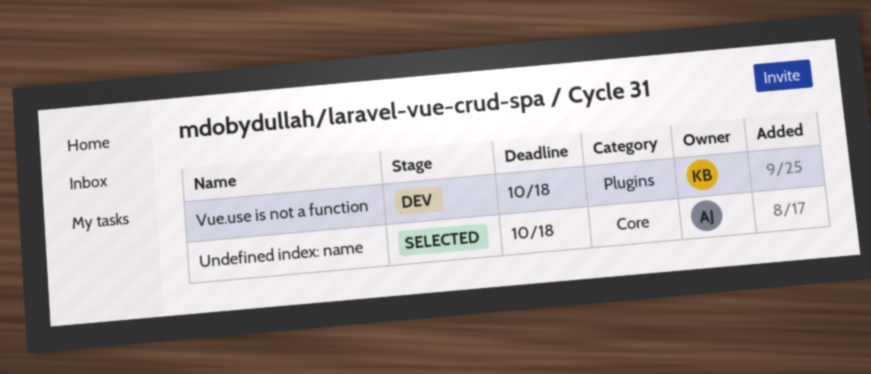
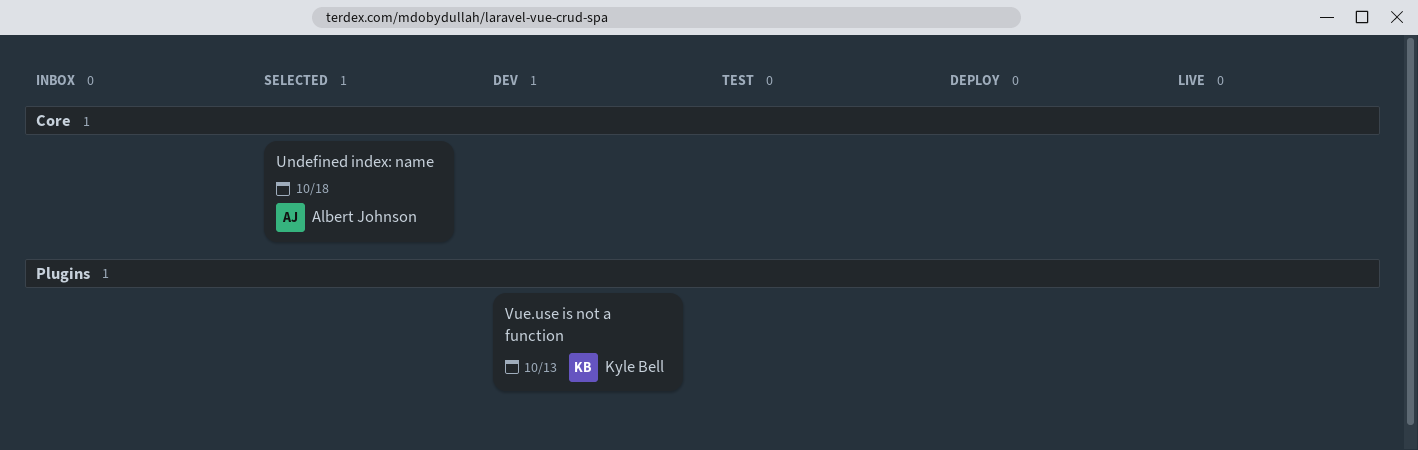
Vue.use is not a function, due: Oct 18 -> Oct 13

